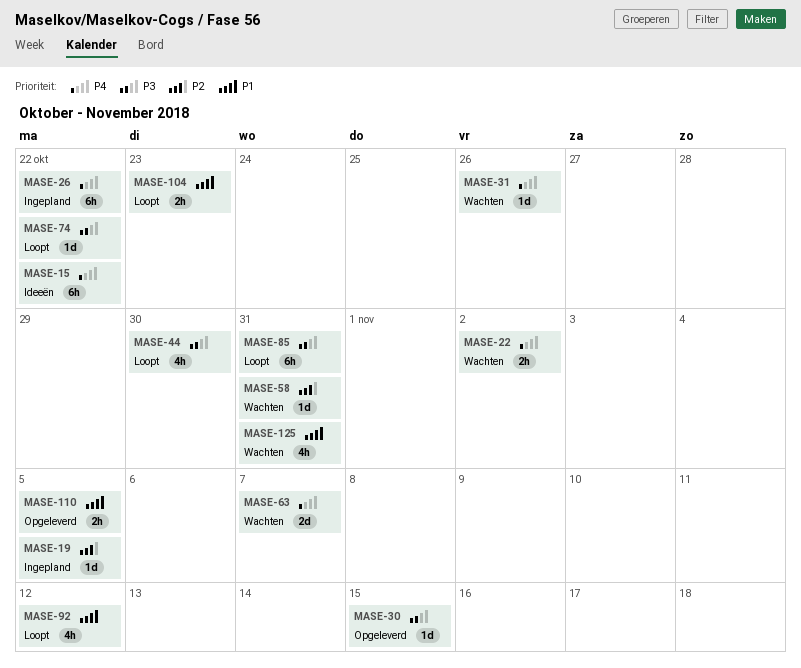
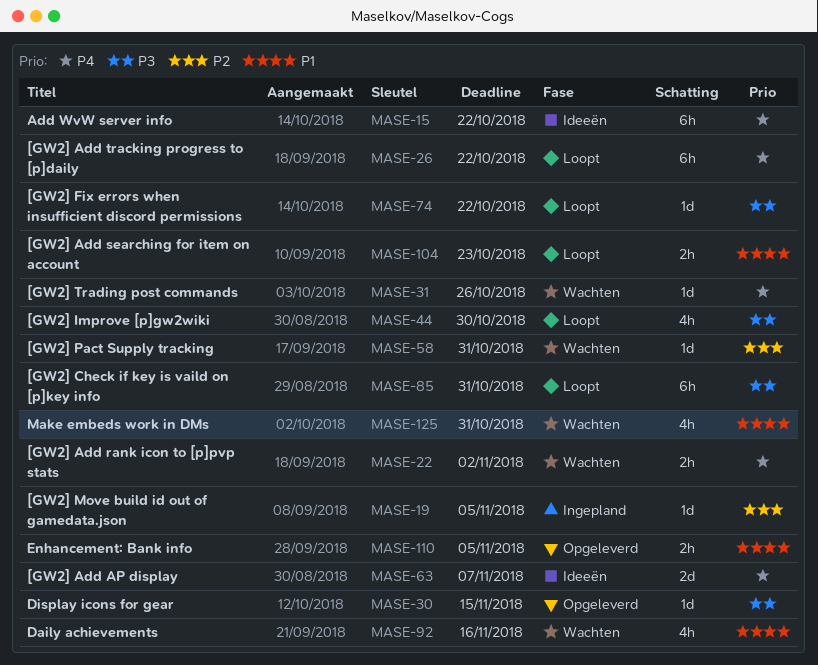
MASE-26, status: Ingepland -> Loopt
MASE-63, status: Wachten -> Ideeën
MASE-92, status: Loopt -> Wachten
MASE-92, due: Nov 12 -> Nov 16

